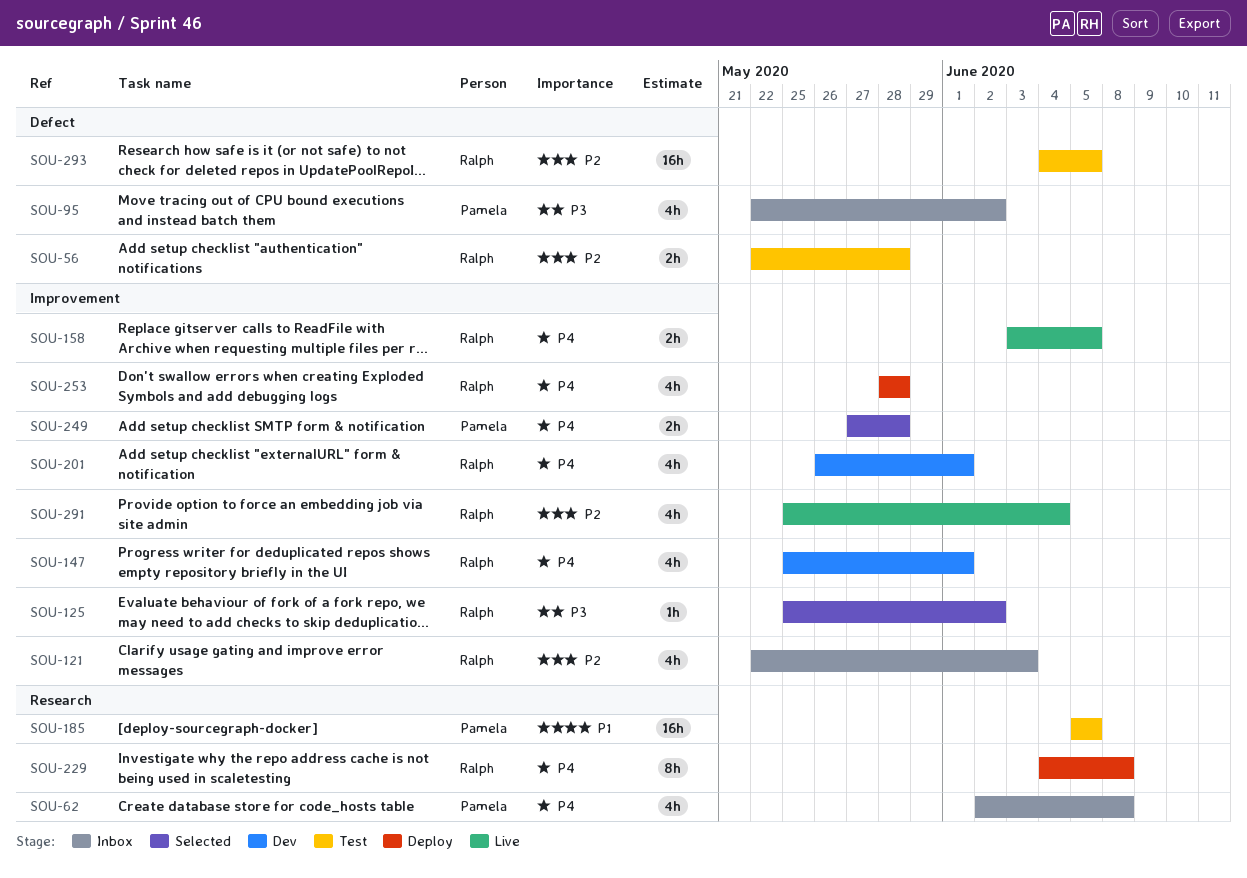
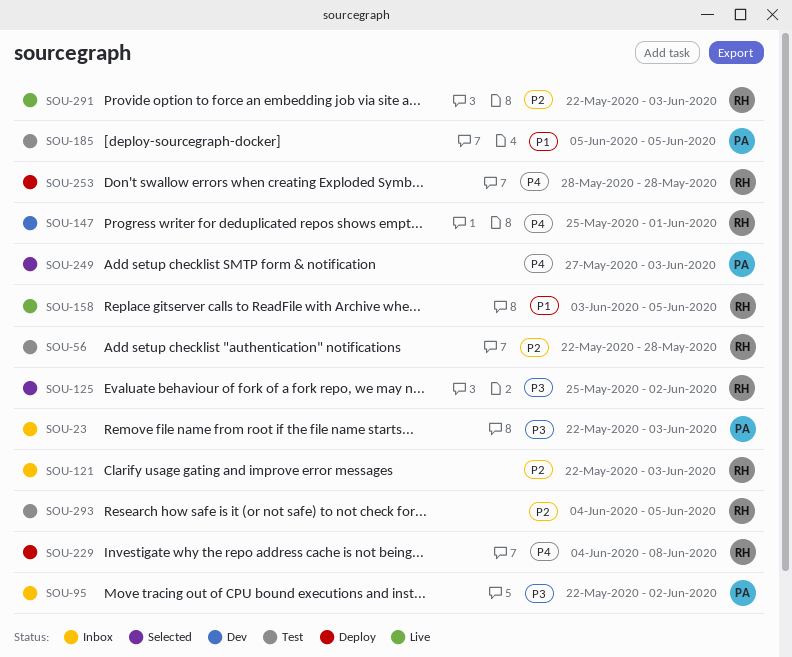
SOU-23: none -> present
SOU-62: present -> none
SOU-158, priority: P4 -> P1
SOU-201: present -> none
SOU-249, due: May 28 -> Jun 3
SOU-291, start: May 25 -> May 22
SOU-291, due: Jun 4 -> Jun 3

